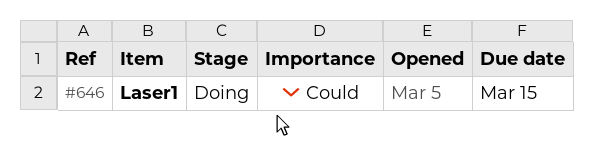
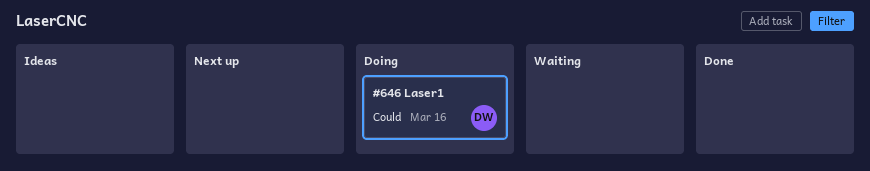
#646, due: Mar 15 -> Mar 16

